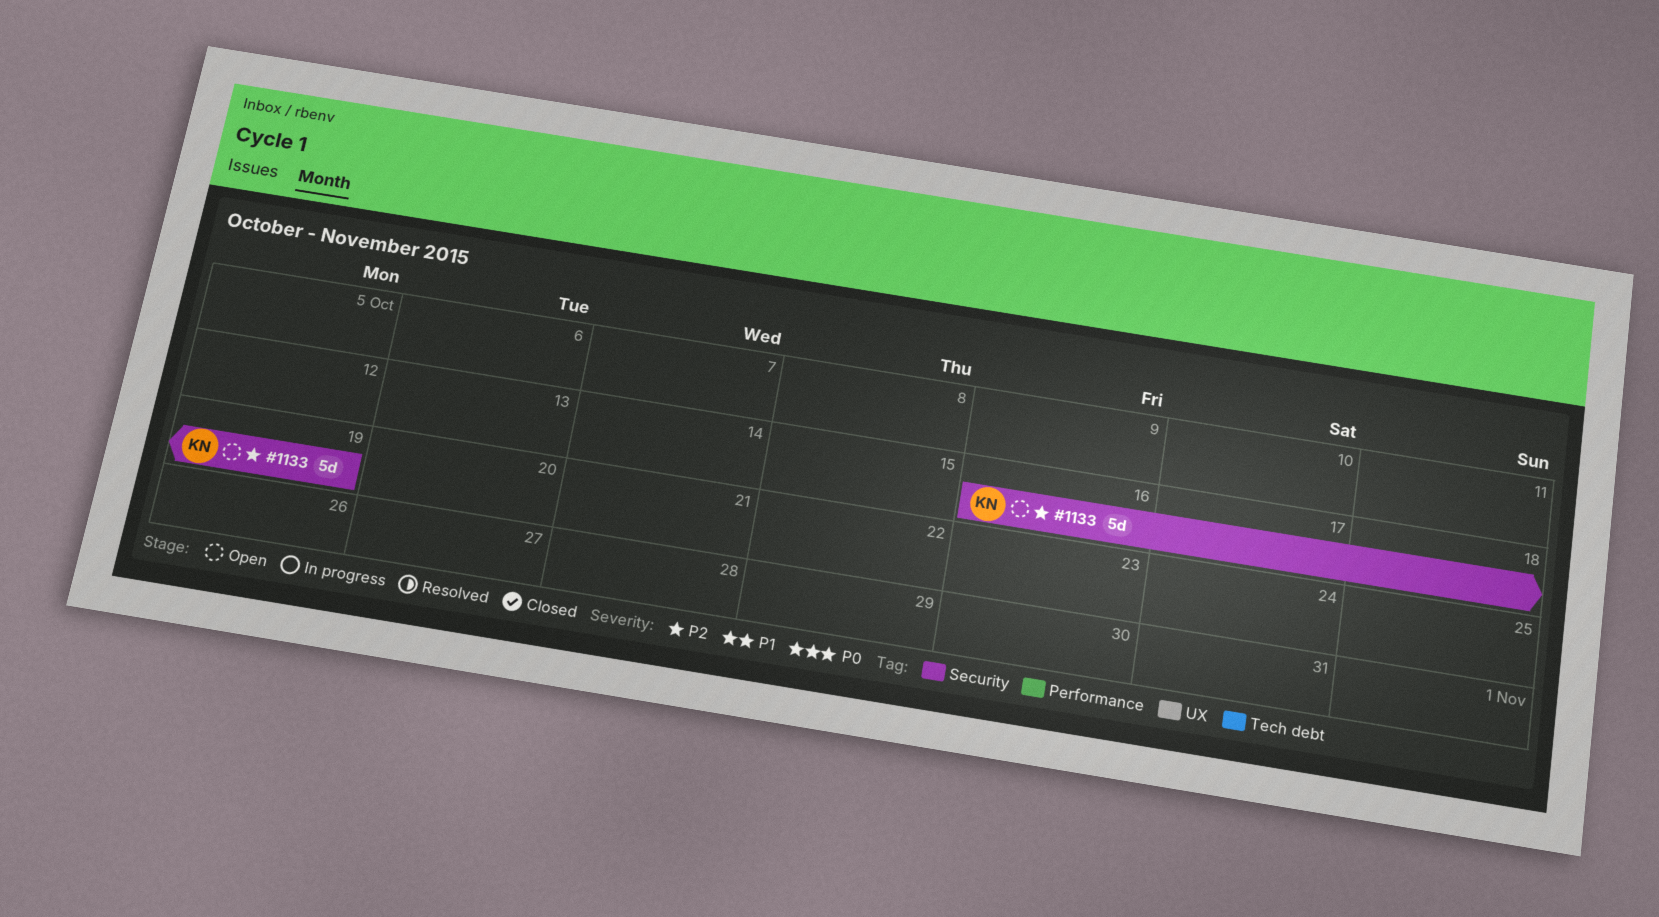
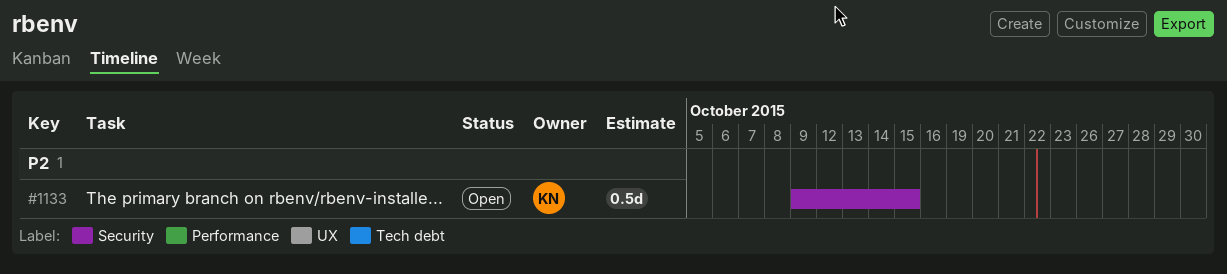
#1133, estimate: 5d -> 0.5d
#1133, start: Oct 16 -> Oct 9
#1133, due: Oct 19 -> Oct 15

